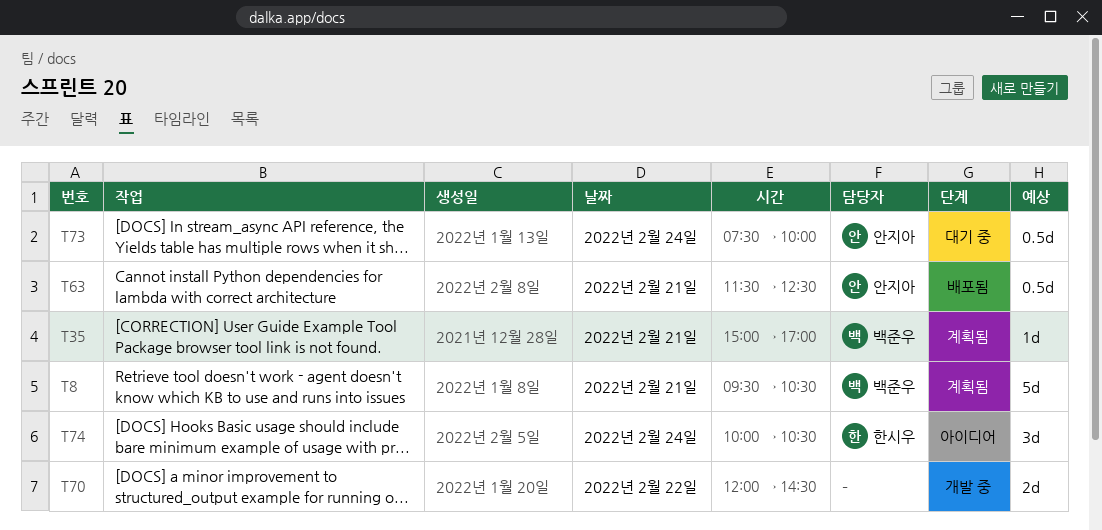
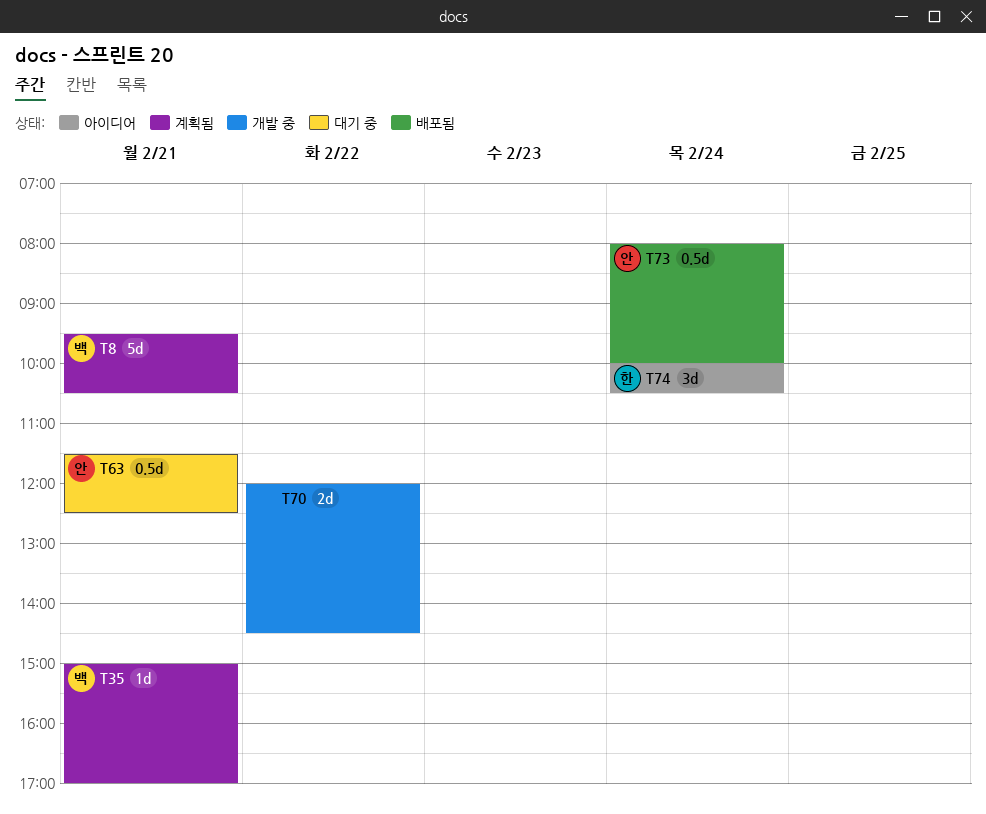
T63, status: 배포됨 -> 대기 중
T73, status: 대기 중 -> 배포됨
T73, begins: 07:30 -> 08:00

